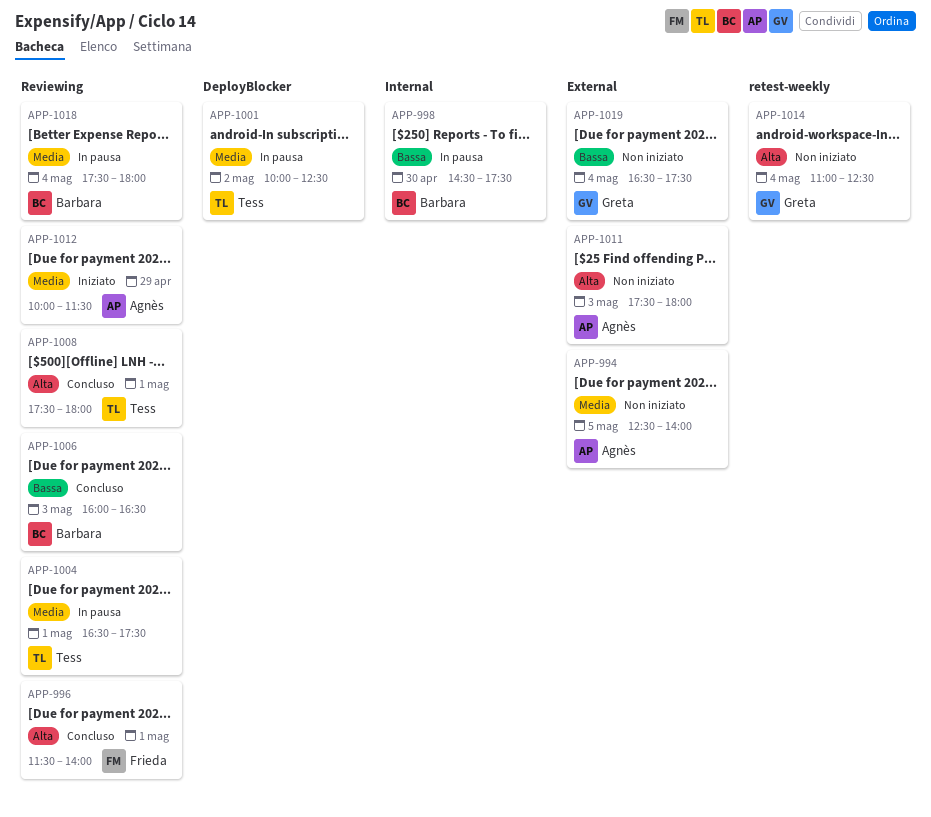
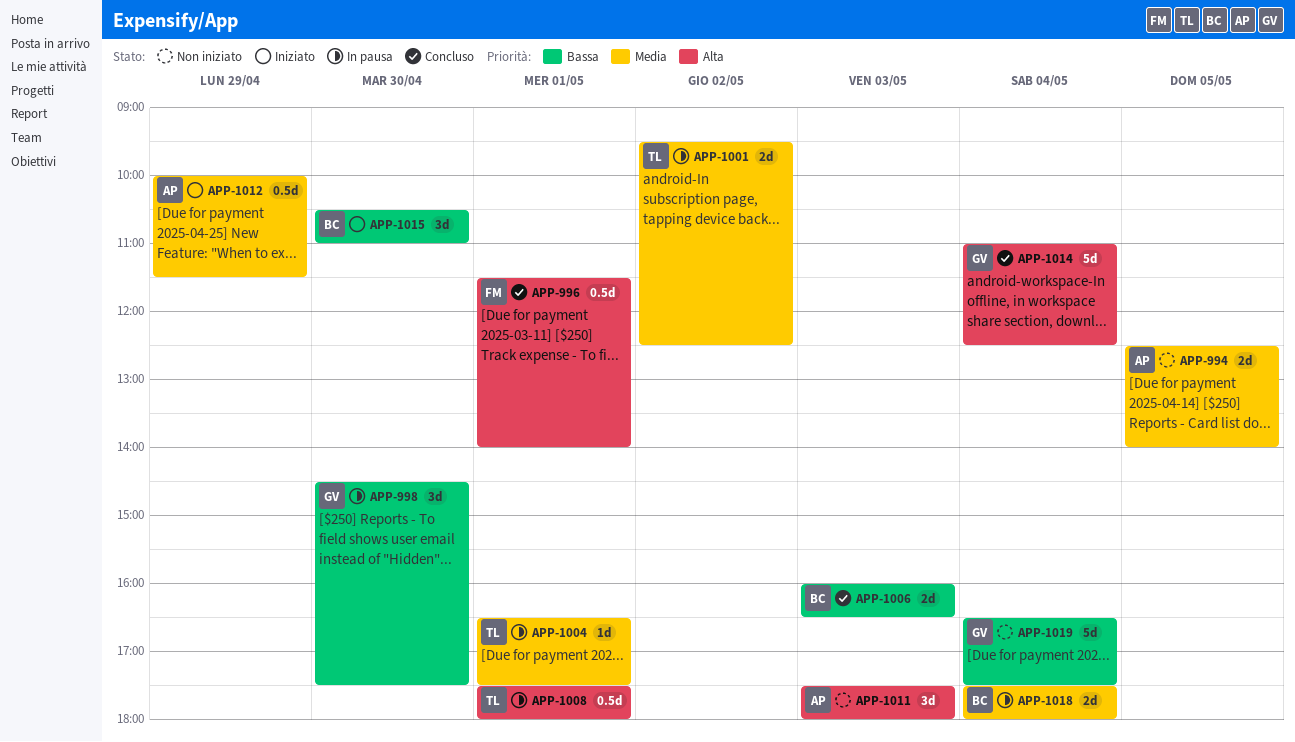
APP-998, owner: Barbara -> Greta
APP-1001, begins: 10:00 -> 09:30
APP-1008, status: Concluso -> In pausa
APP-1014, status: Non iniziato -> Concluso
APP-1015: none -> present

